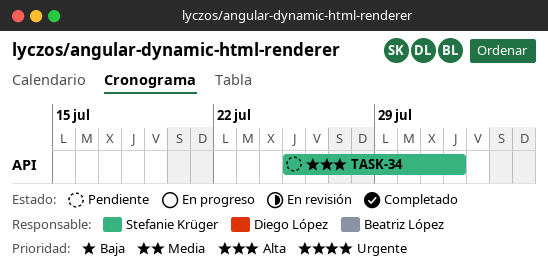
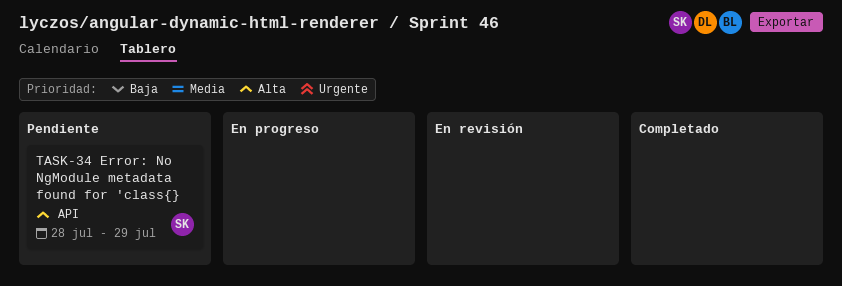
TASK-34, start: Jul 25 -> Jul 28
TASK-34, due: Aug 1 -> Jul 29

